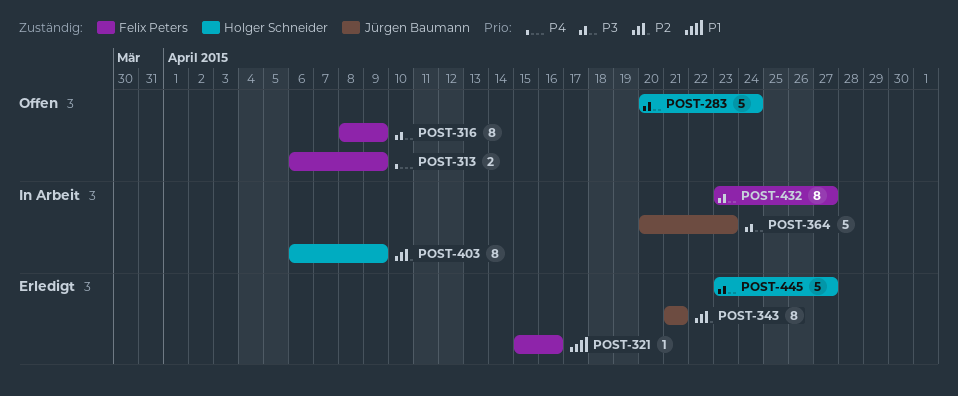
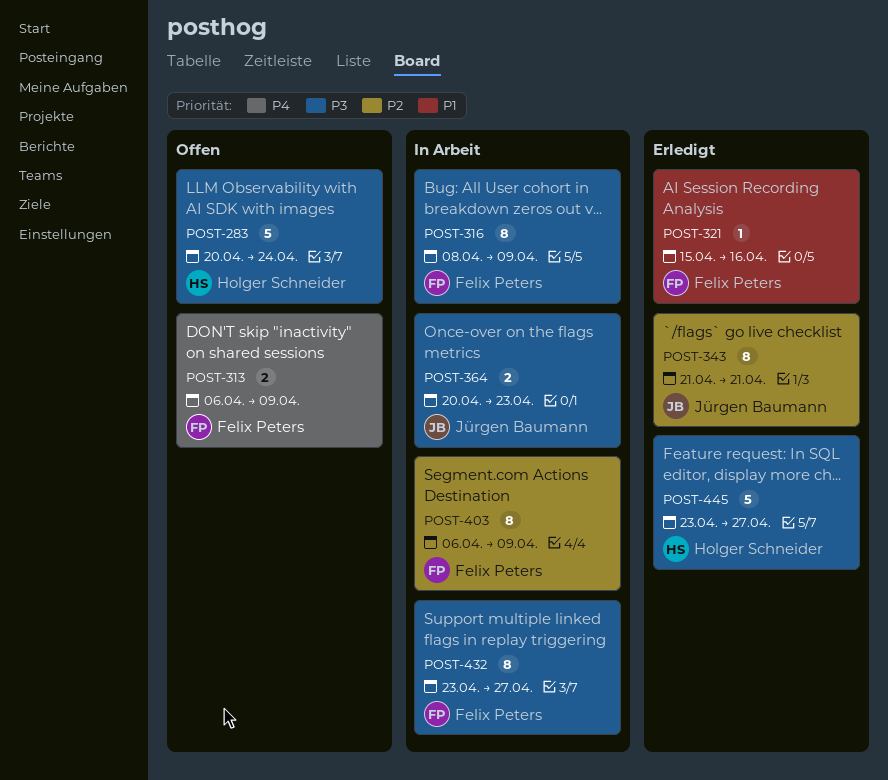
POST-316, status: Offen -> In Arbeit
POST-364, estimate: 5 -> 2
POST-403, owner: Holger Schneider -> Felix Peters

